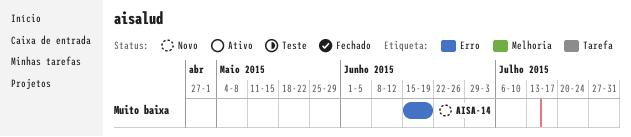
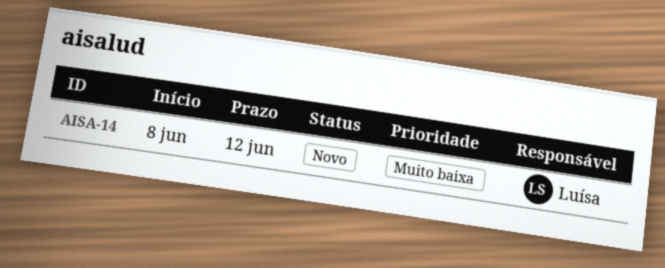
AISA-14, start: Jun 15 -> Jun 8
AISA-14, due: Jun 19 -> Jun 12

